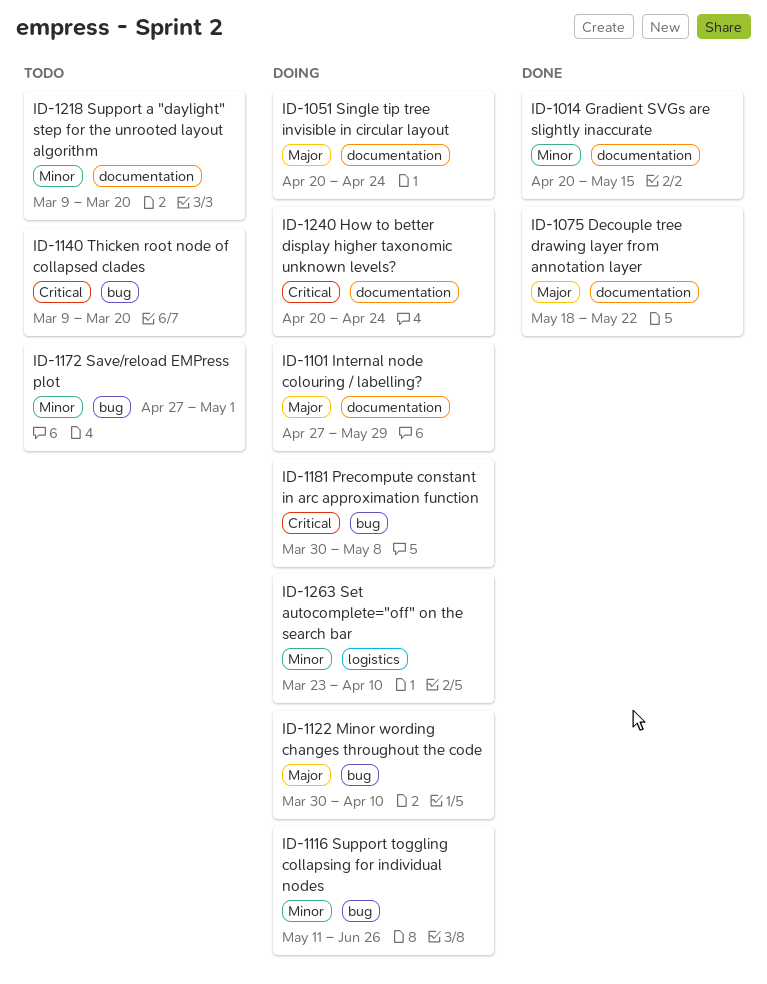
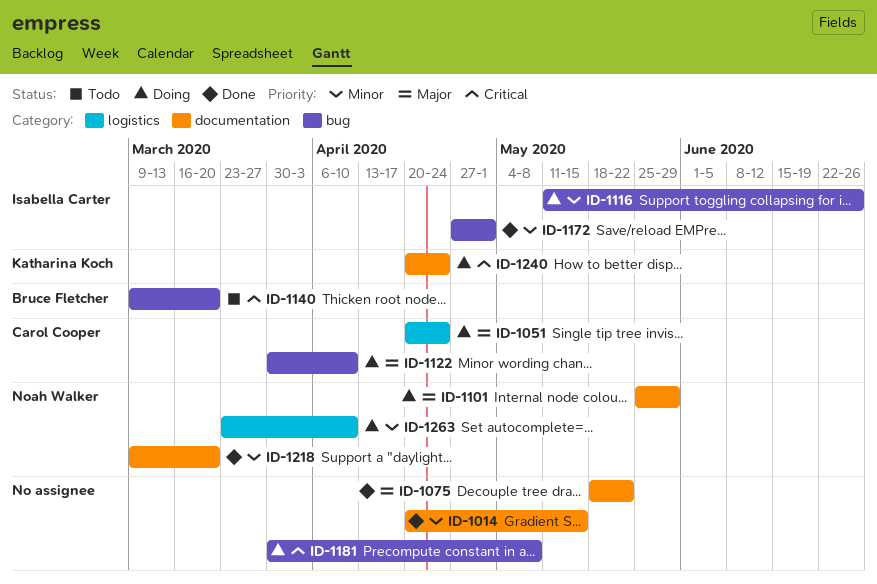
ID-1051, label: documentation -> logistics
ID-1101, start: Apr 27 -> May 25
ID-1172, status: Todo -> Done
ID-1218, status: Todo -> Done

